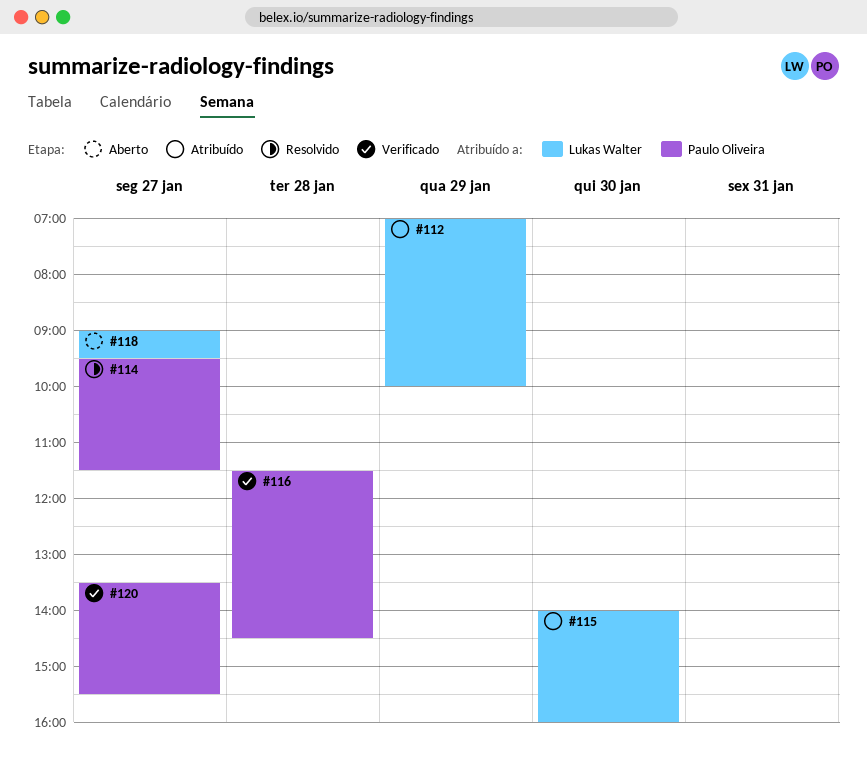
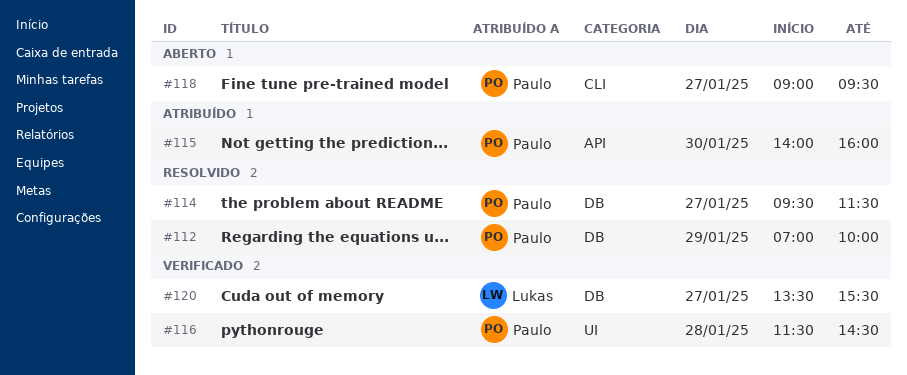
#112, status: Atribuído -> Resolvido
#112, owner: Lukas Walter -> Paulo Oliveira
#115, owner: Lukas Walter -> Paulo Oliveira
#118, owner: Lukas Walter -> Paulo Oliveira
#120, owner: Paulo Oliveira -> Lukas Walter

